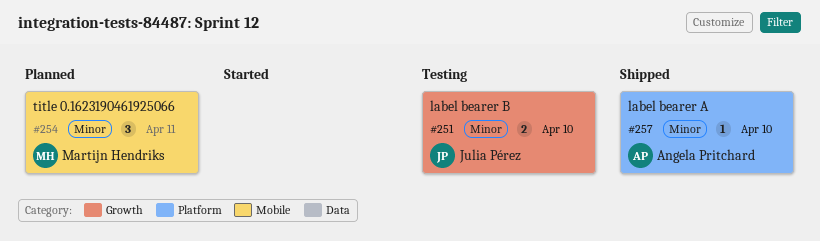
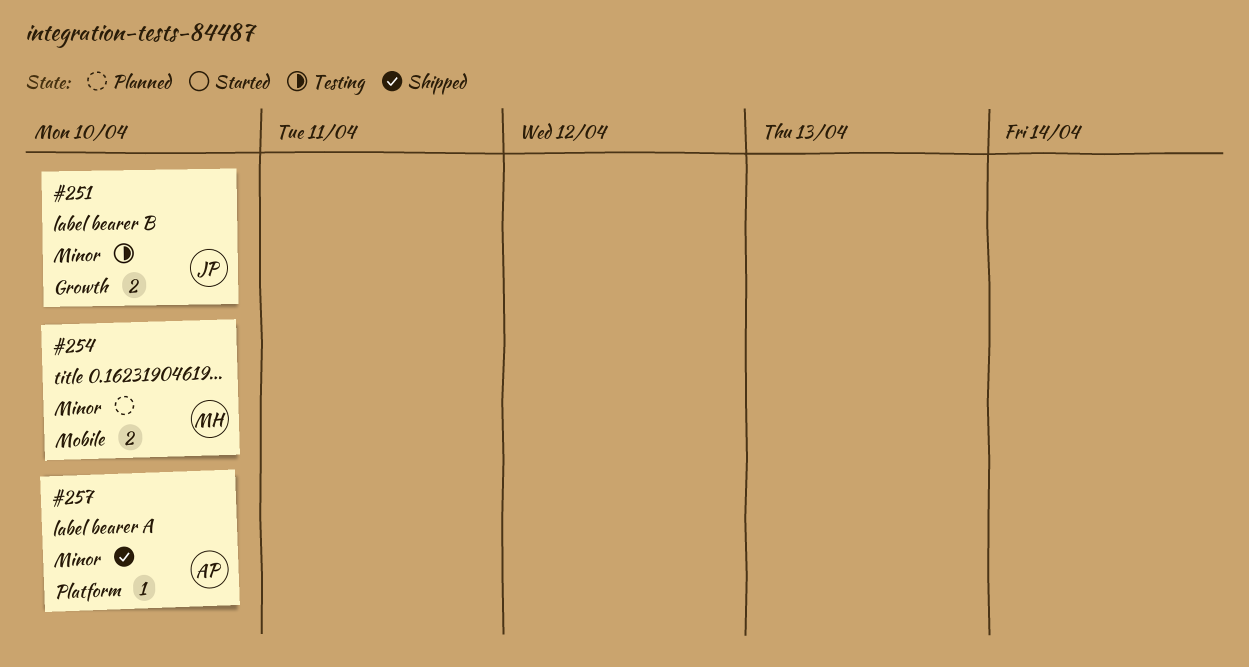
#254, estimate: 3 -> 2
#254, due: Apr 11 -> Apr 10

